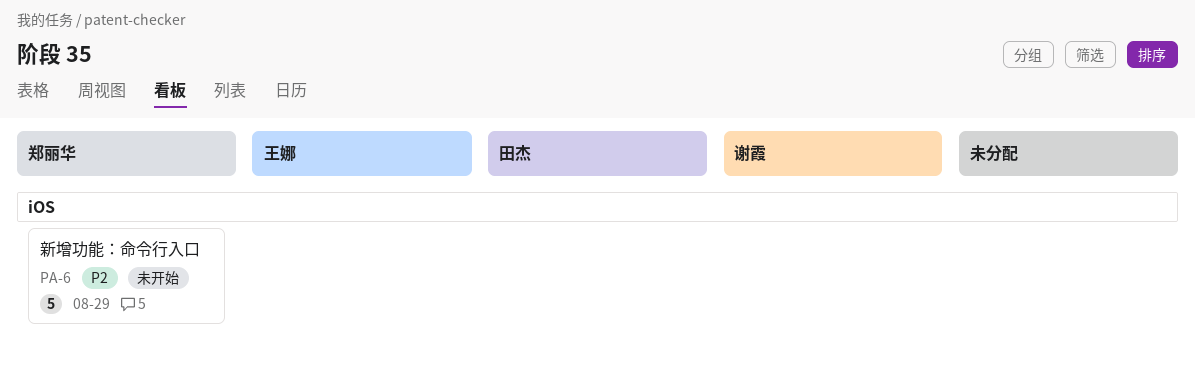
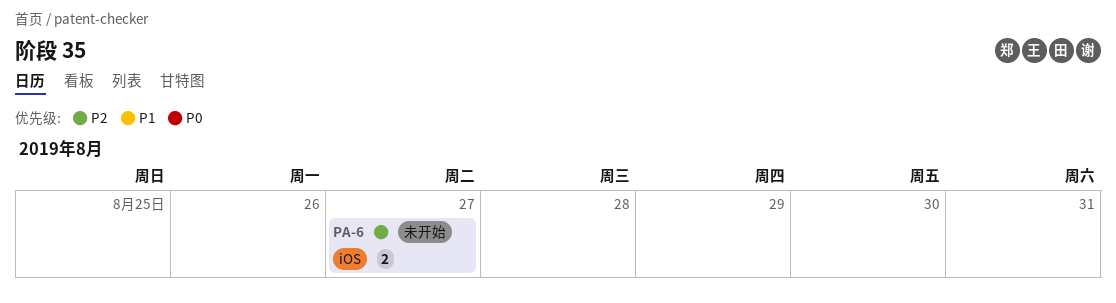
PA-6, estimate: 5 -> 2
PA-6, due: Aug 29 -> Aug 27

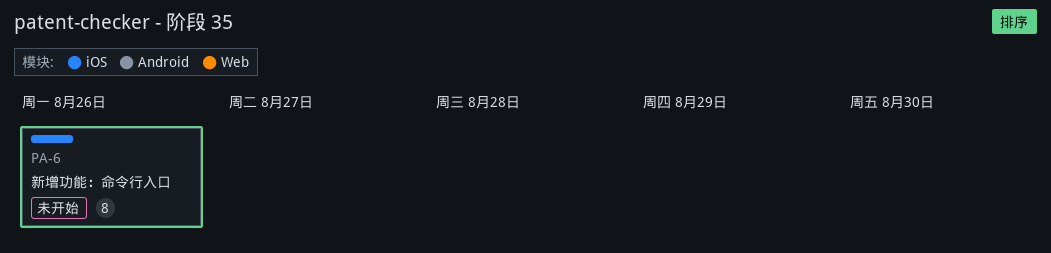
PA-6, estimate: 2 -> 8
PA-6, due: Aug 27 -> Aug 26

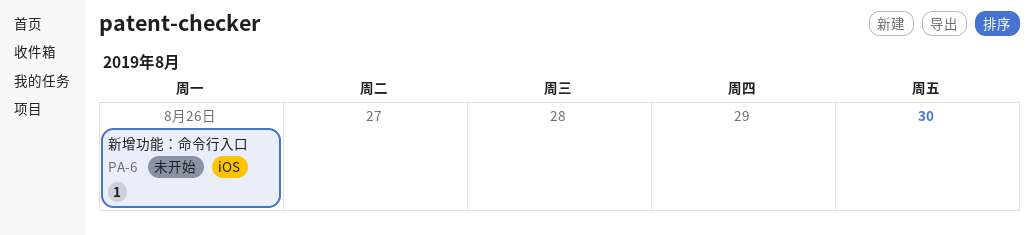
PA-6, estimate: 8 -> 1

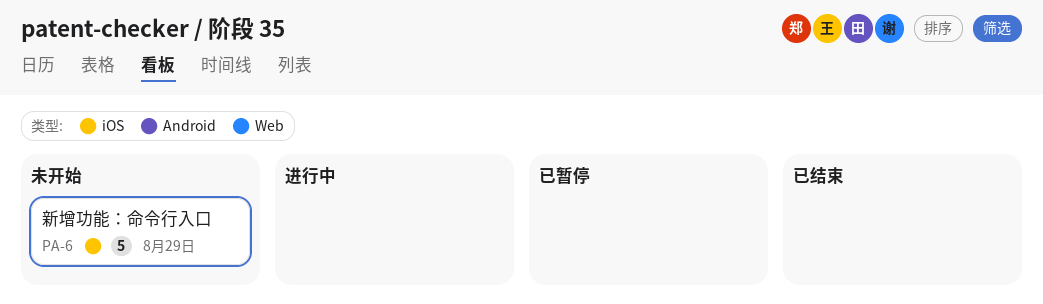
PA-6, estimate: 1 -> 5
PA-6, due: Aug 26 -> Aug 29

